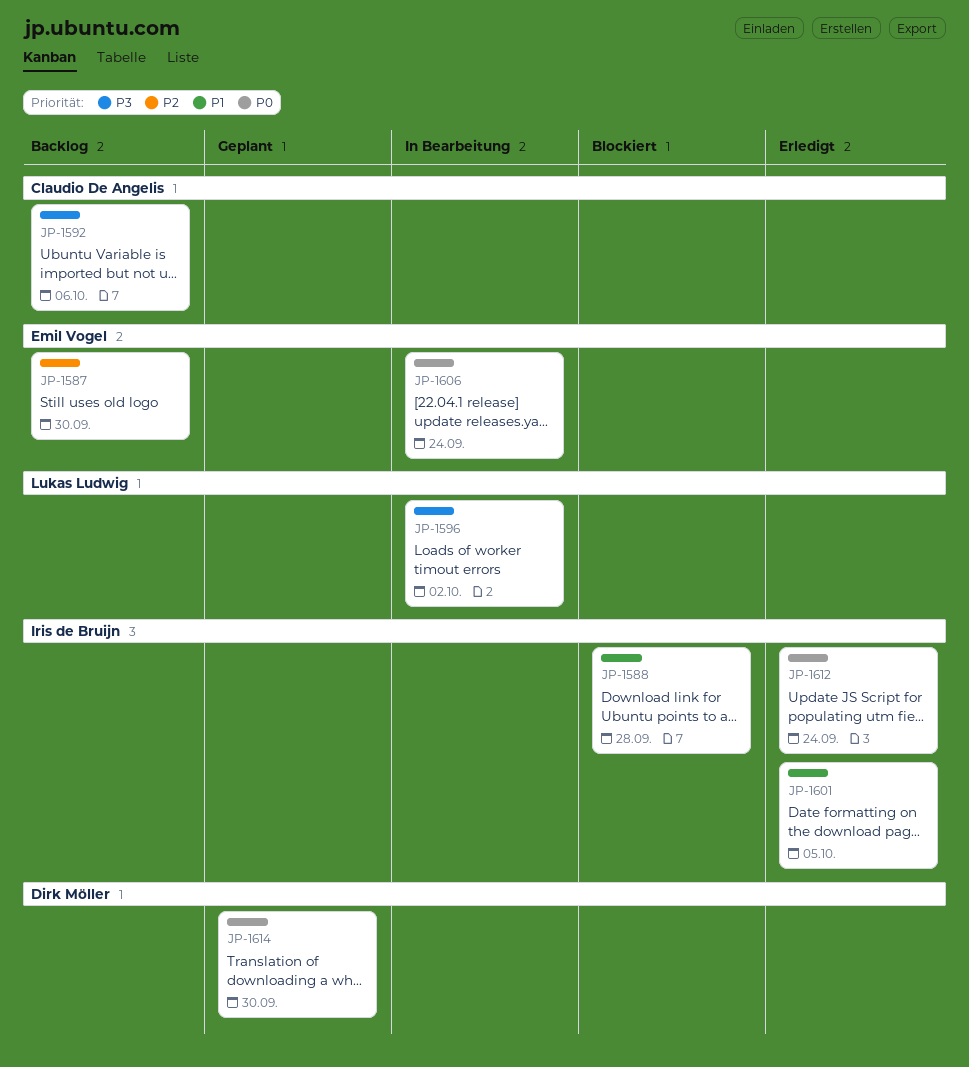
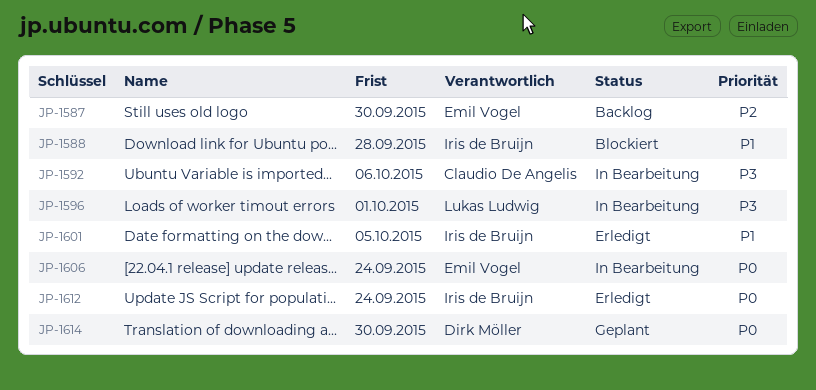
JP-1592, status: Backlog -> In Bearbeitung
JP-1596, due: Oct 2 -> Oct 1

